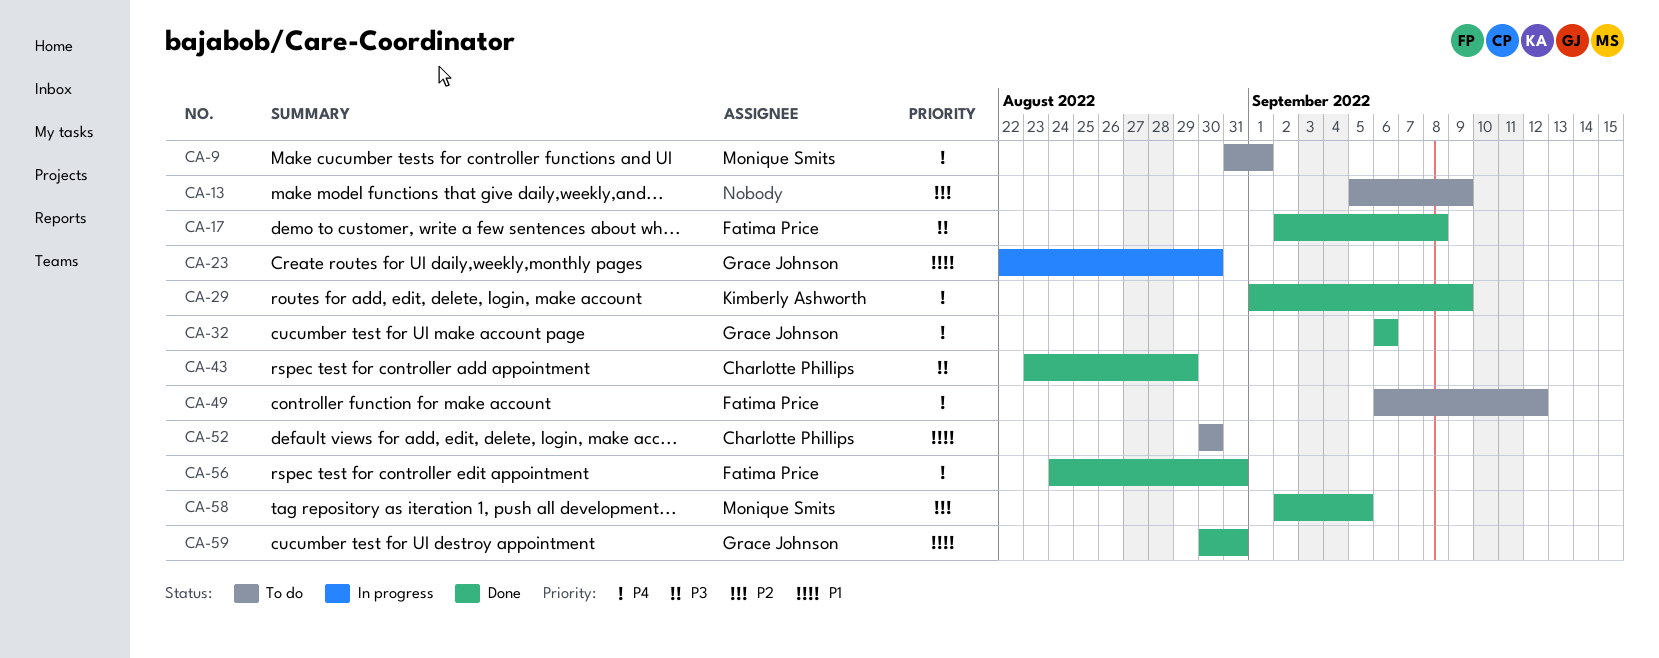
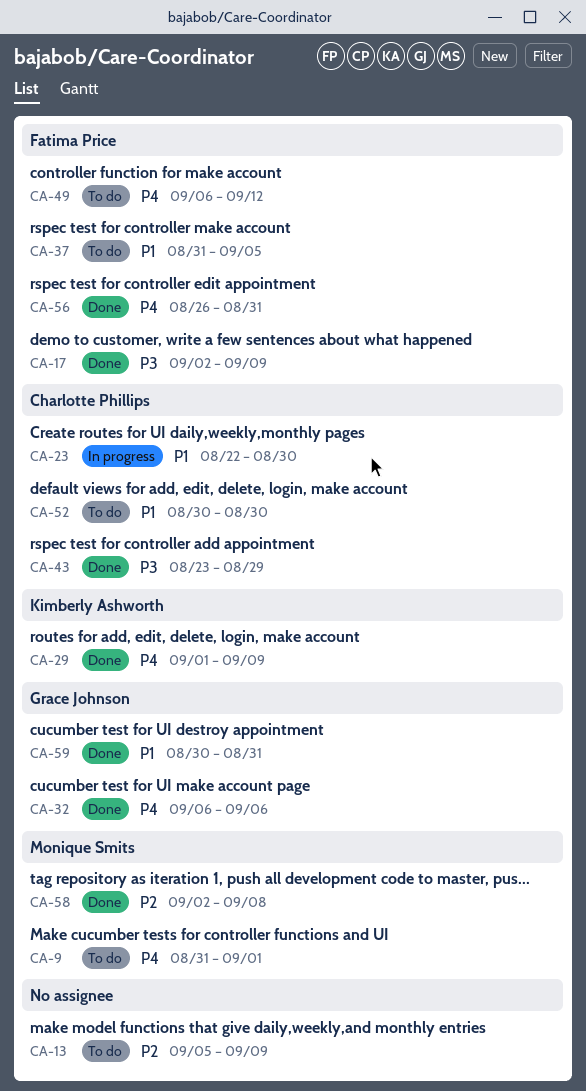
CA-17, due: Sep 8 -> Sep 9
CA-23, owner: Grace Johnson -> Charlotte Phillips
CA-37: none -> present
CA-56, start: Aug 24 -> Aug 26
CA-58, due: Sep 5 -> Sep 8

